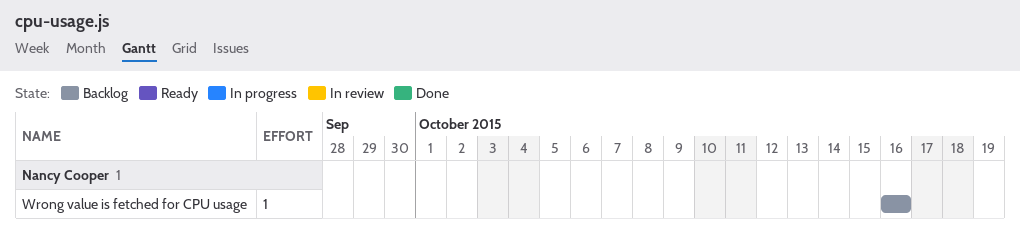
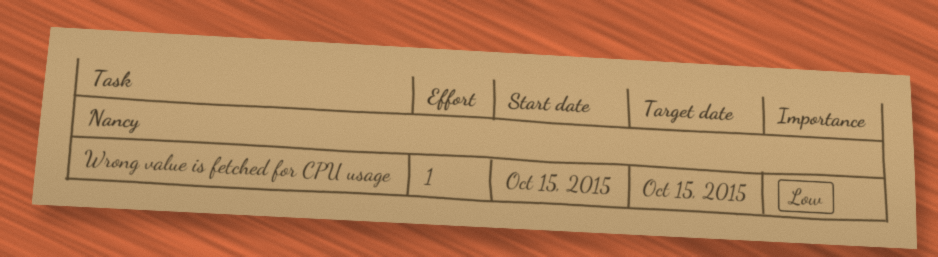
Wrong value is fetched for CPU usage, start: Oct 16 -> Oct 15
Wrong value is fetched for CPU usage, due: Oct 16 -> Oct 15

